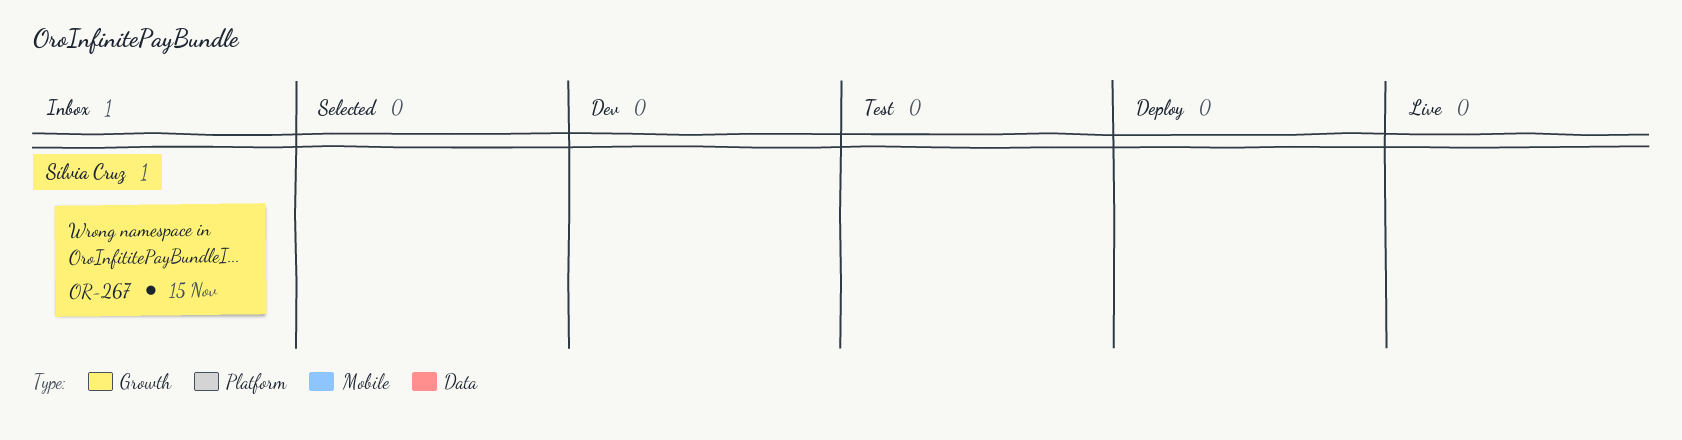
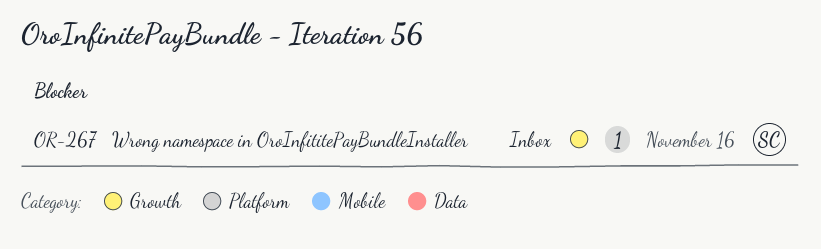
OR-267, due: Nov 15 -> Nov 16

